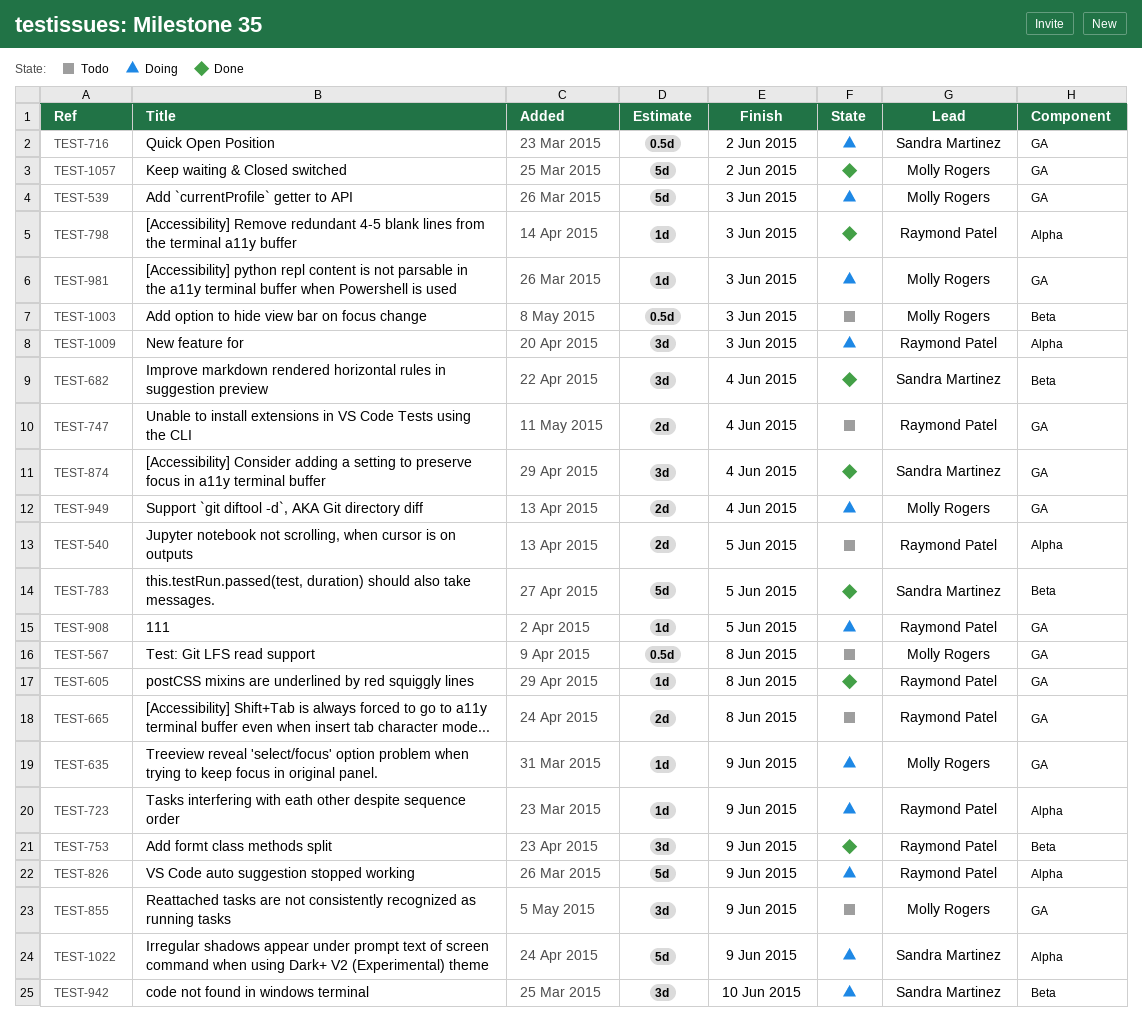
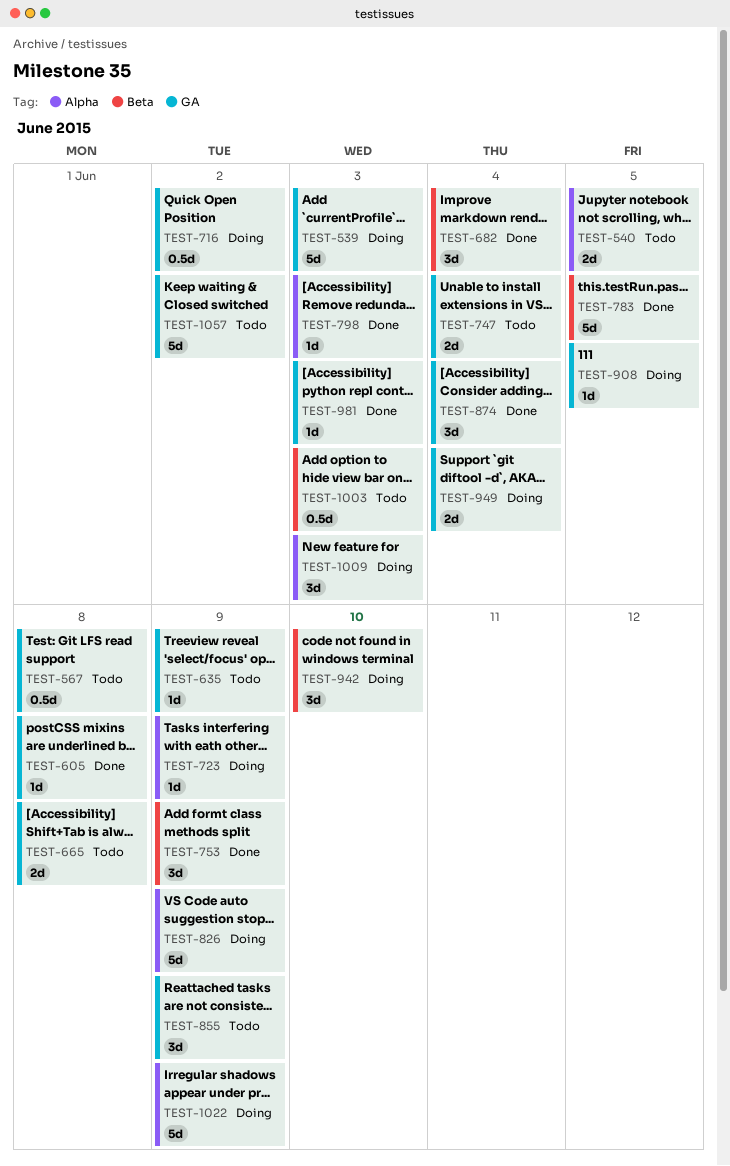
TEST-635, status: Doing -> Todo
TEST-981, status: Doing -> Done
TEST-1057, status: Done -> Todo

